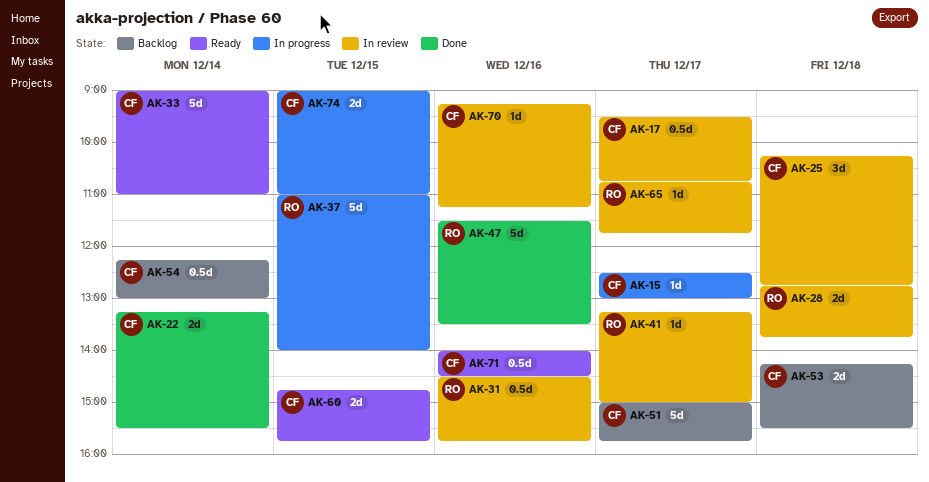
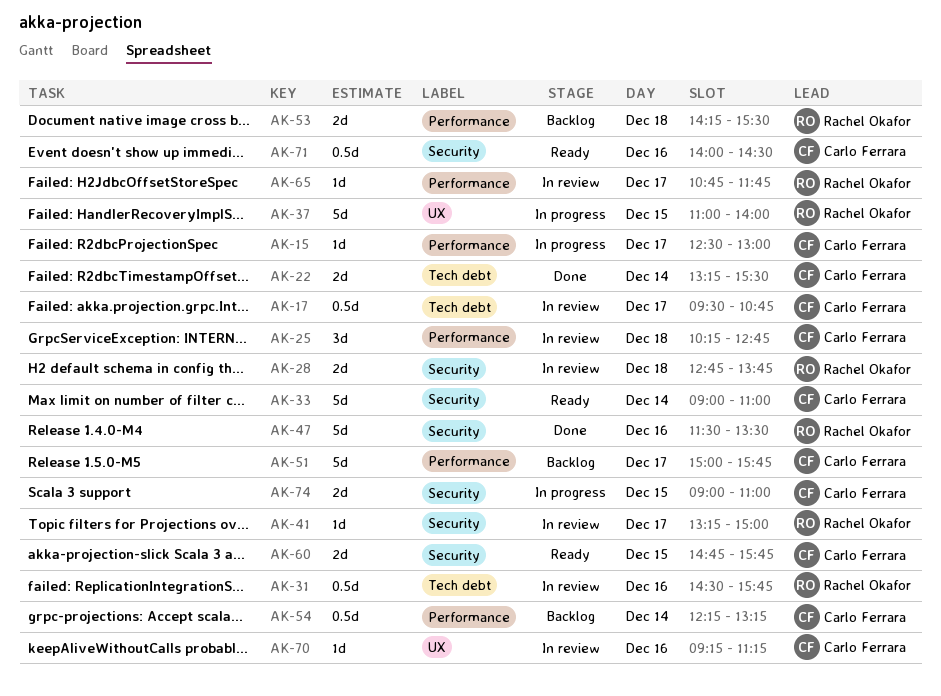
AK-53, owner: Carlo Ferrara -> Rachel Okafor
AK-54, ends: 13:00 -> 13:15

